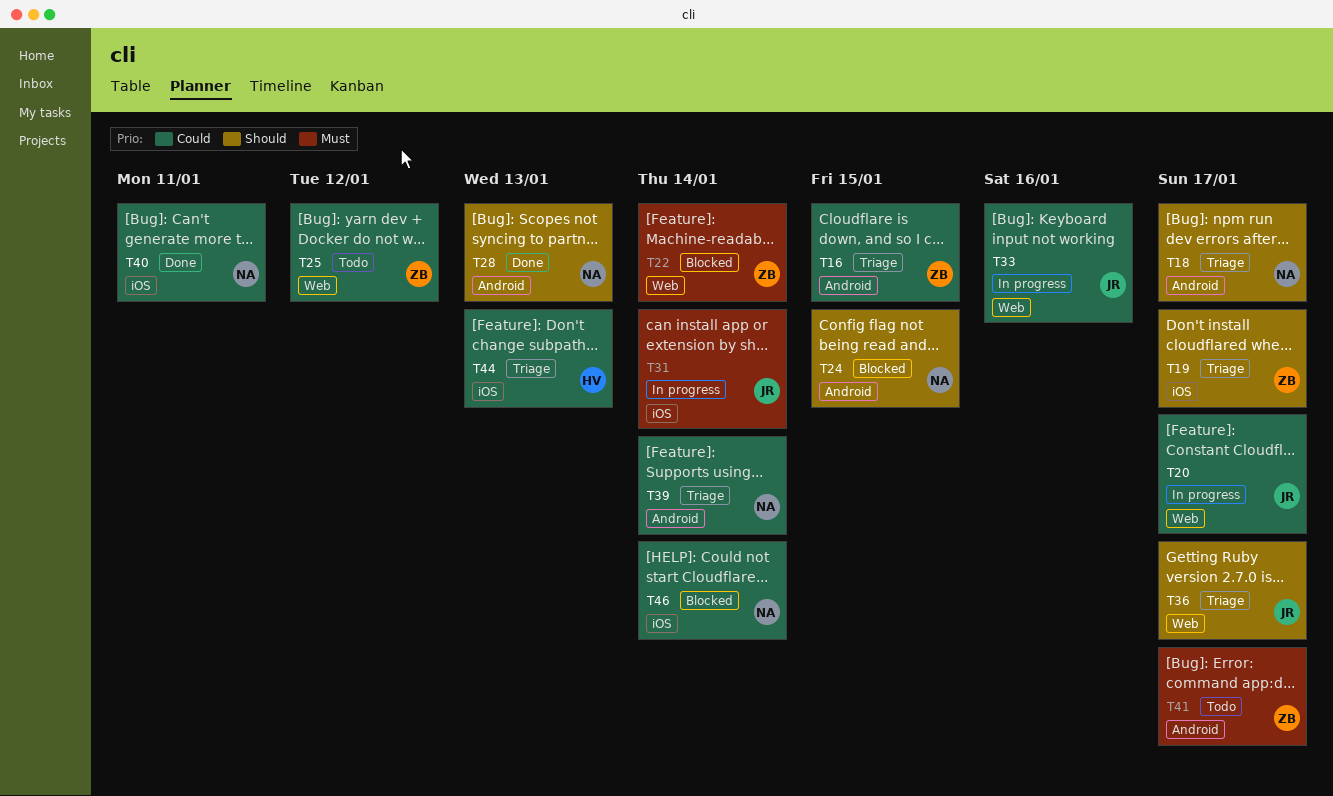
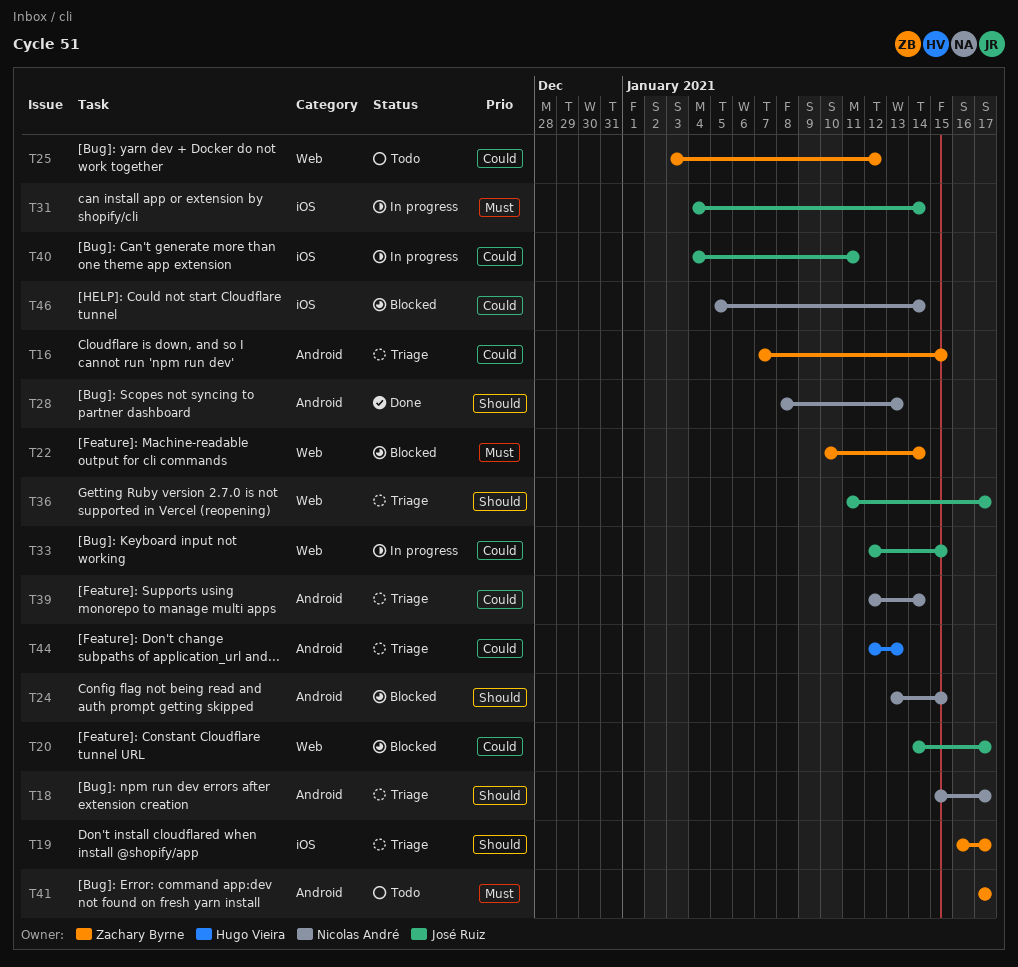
T20, status: In progress -> Blocked
T33, due: Jan 16 -> Jan 15
T40, status: Done -> In progress
T40, owner: Nicolas André -> José Ruiz
T44, label: iOS -> Android

